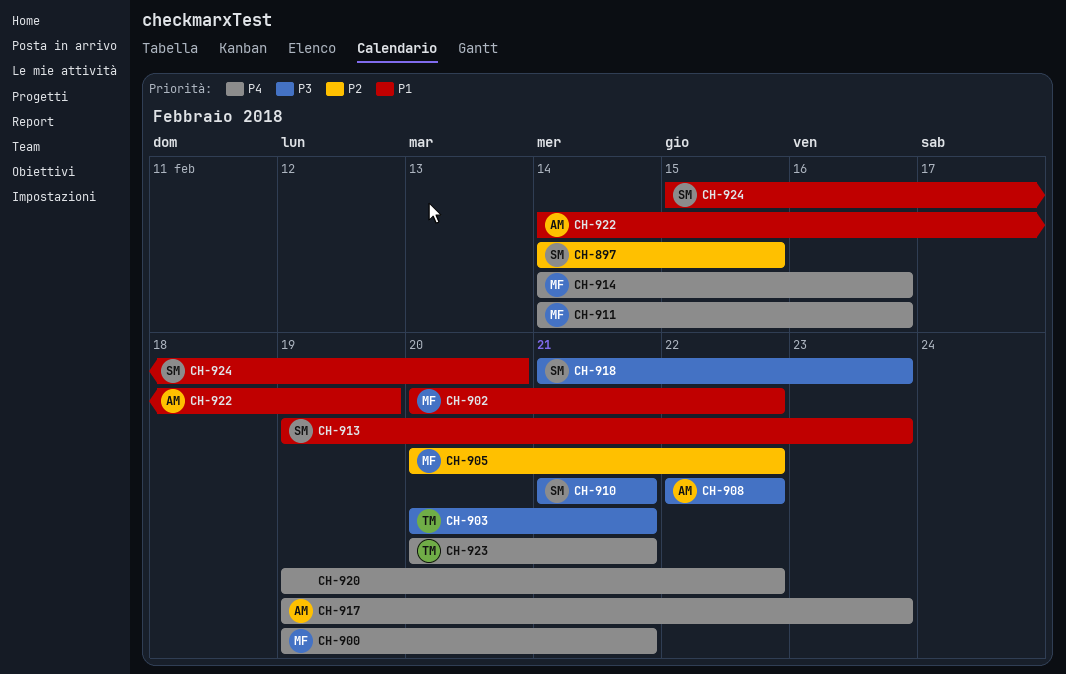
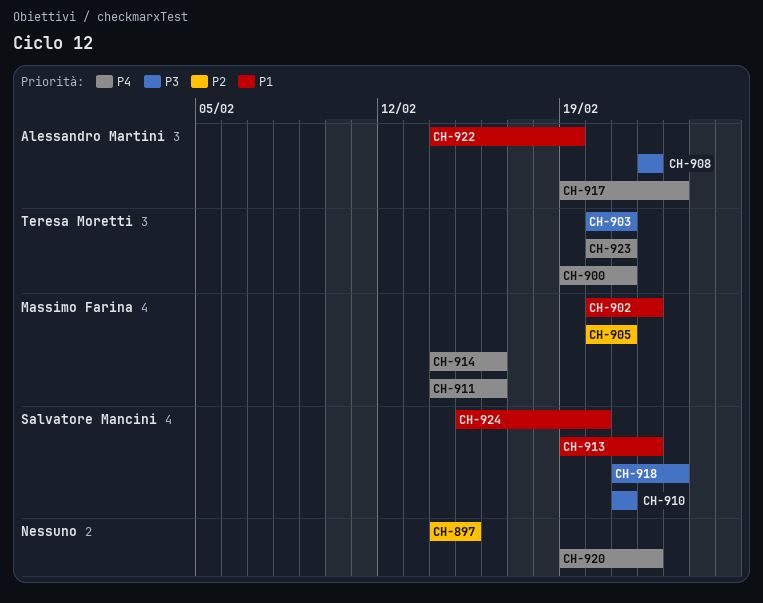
CH-897, owner: Salvatore Mancini -> none
CH-900, owner: Massimo Farina -> Teresa Moretti
CH-905, due: Feb 22 -> Feb 21
CH-913, due: Feb 23 -> Feb 22

